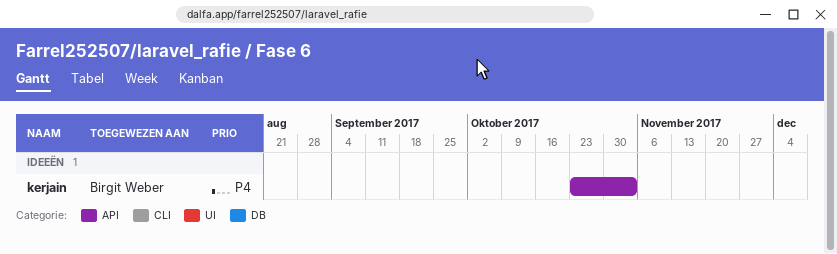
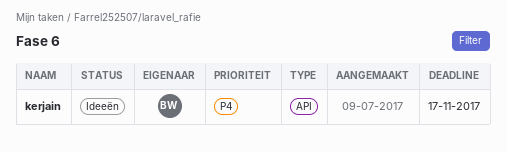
kerjain, due: Nov 3 -> Nov 17

